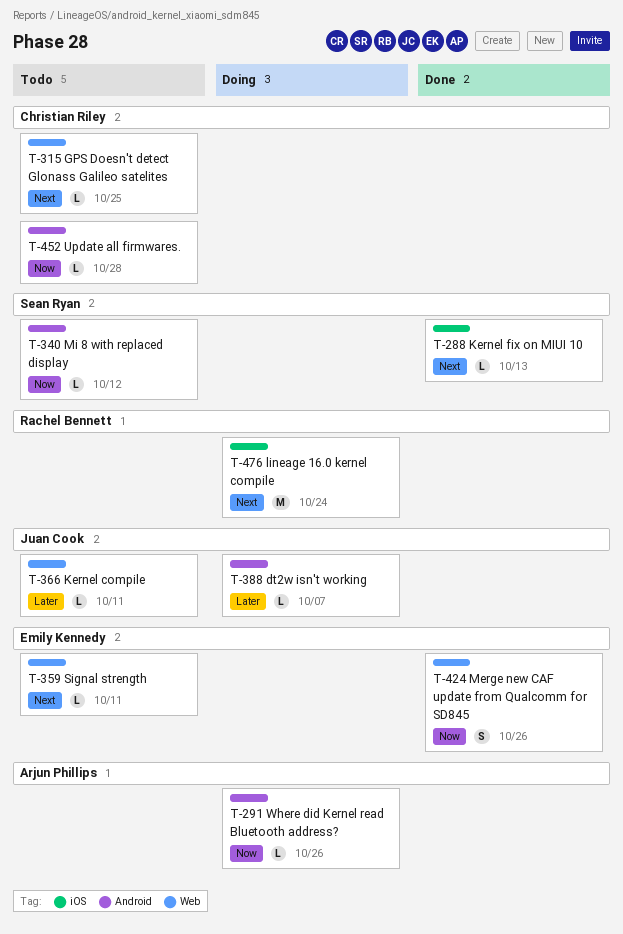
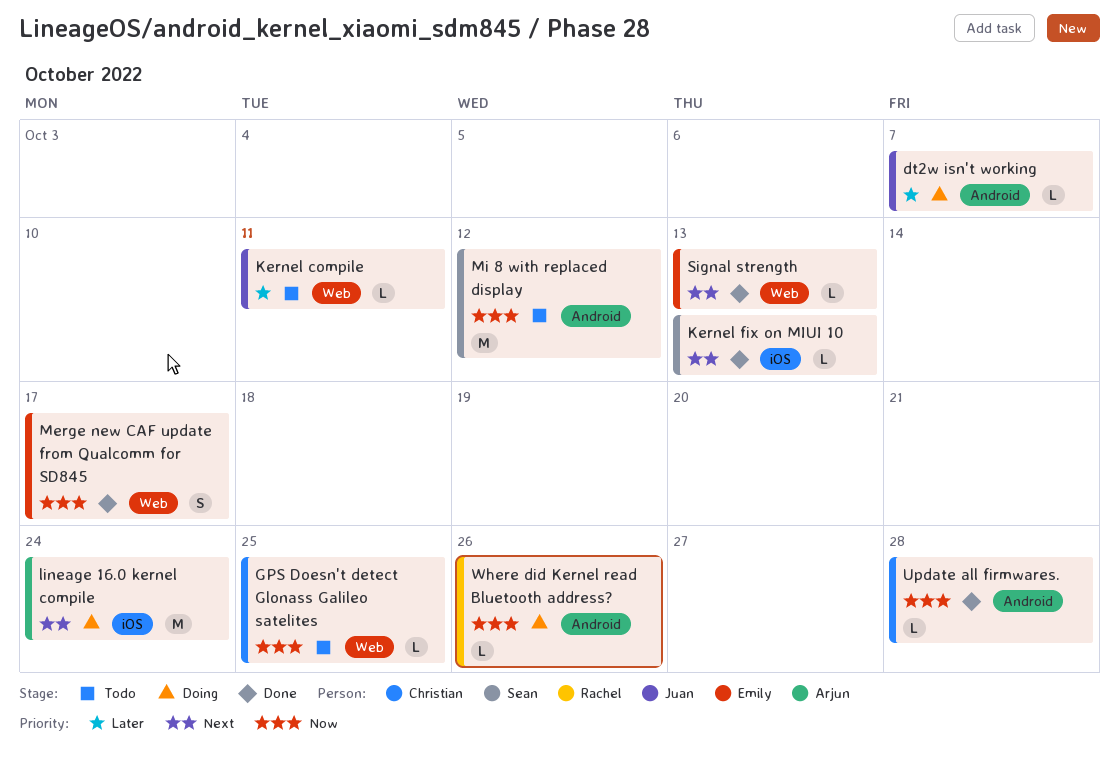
GPS Doesn't detect Glonass Galileo satelites, priority: Next -> Now
lineage 16.0 kernel compile, owner: Rachel Bennett -> Arjun Phillips
Merge new CAF update from Qualcomm for SD845, due: Oct 26 -> Oct 17
Mi 8 with replaced display, estimate: L -> M
Signal strength, status: Todo -> Done
Signal strength, due: Oct 11 -> Oct 13
Update all firmwares., status: Todo -> Done
Where did Kernel read Bluetooth address?, owner: Arjun Phillips -> Rachel Bennett

